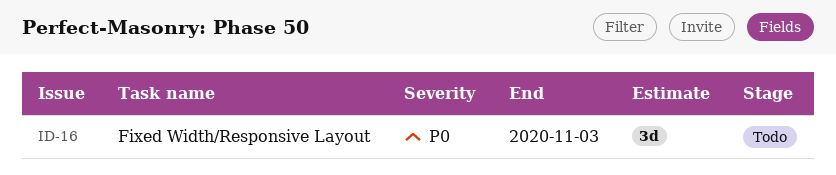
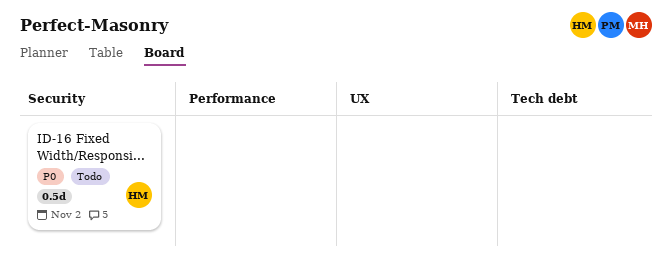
ID-16, estimate: 3d -> 0.5d
ID-16, due: Nov 3 -> Nov 2

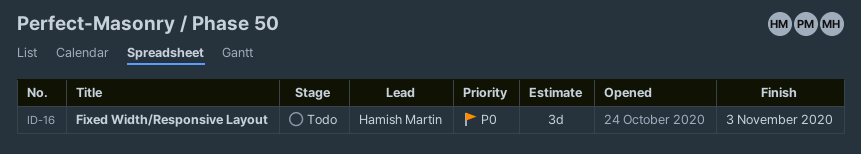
ID-16, estimate: 0.5d -> 3d
ID-16, due: Nov 2 -> Nov 3

